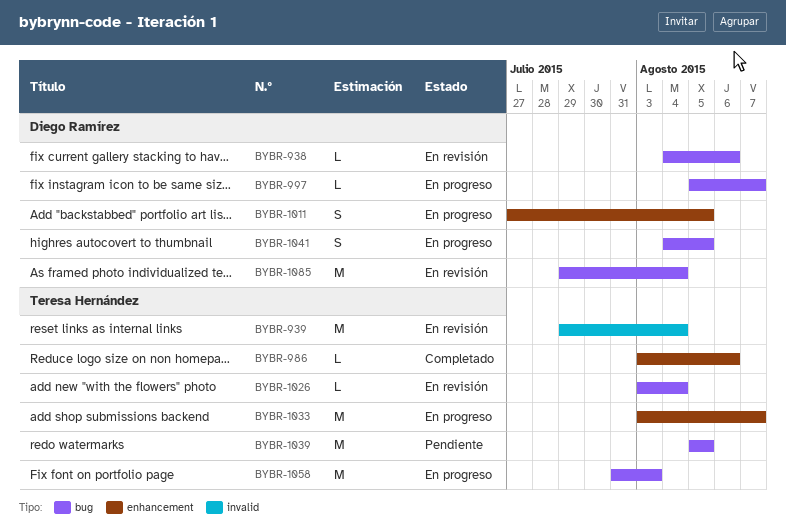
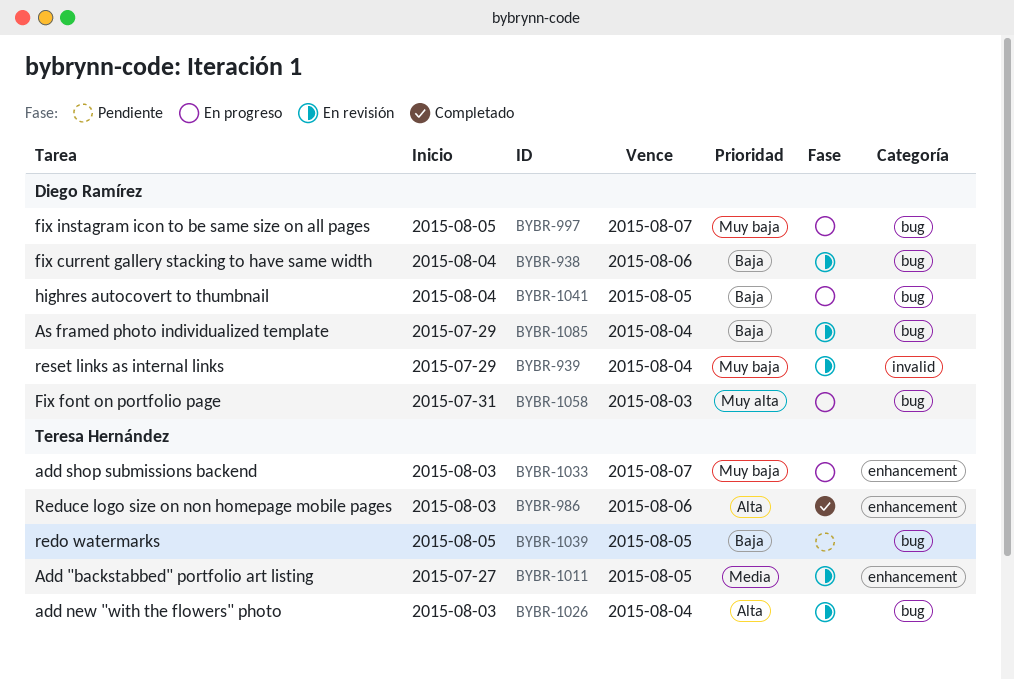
BYBR-939, owner: Teresa Hernández -> Diego Ramírez
BYBR-1011, status: En progreso -> En revisión
BYBR-1011, owner: Diego Ramírez -> Teresa Hernández
BYBR-1058, owner: Teresa Hernández -> Diego Ramírez

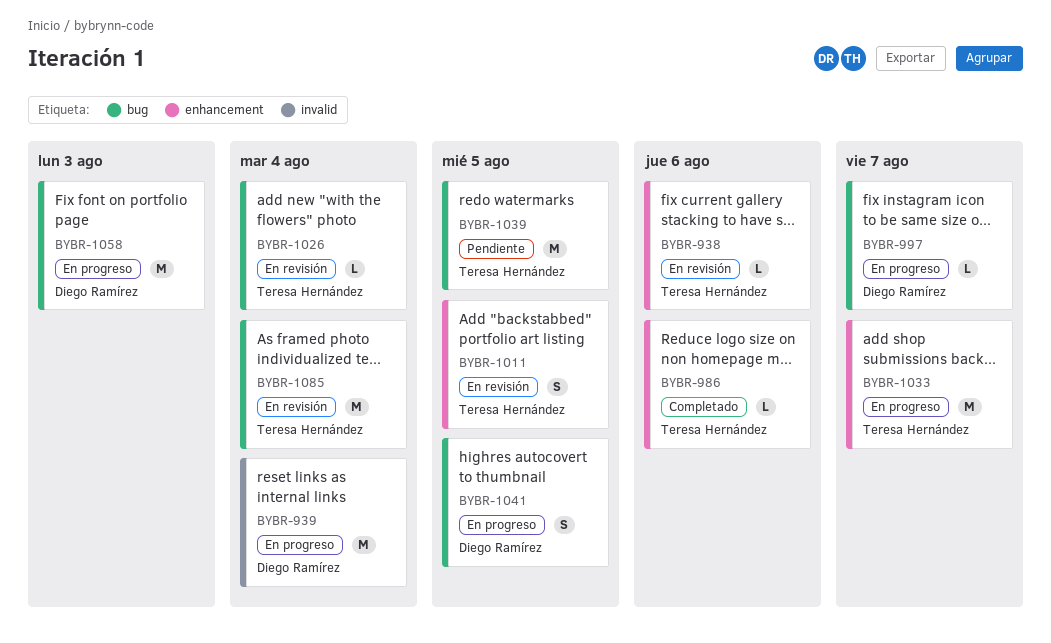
BYBR-938, owner: Diego Ramírez -> Teresa Hernández
BYBR-938, label: bug -> enhancement
BYBR-939, status: En revisión -> En progreso
BYBR-1085, owner: Diego Ramírez -> Teresa Hernández

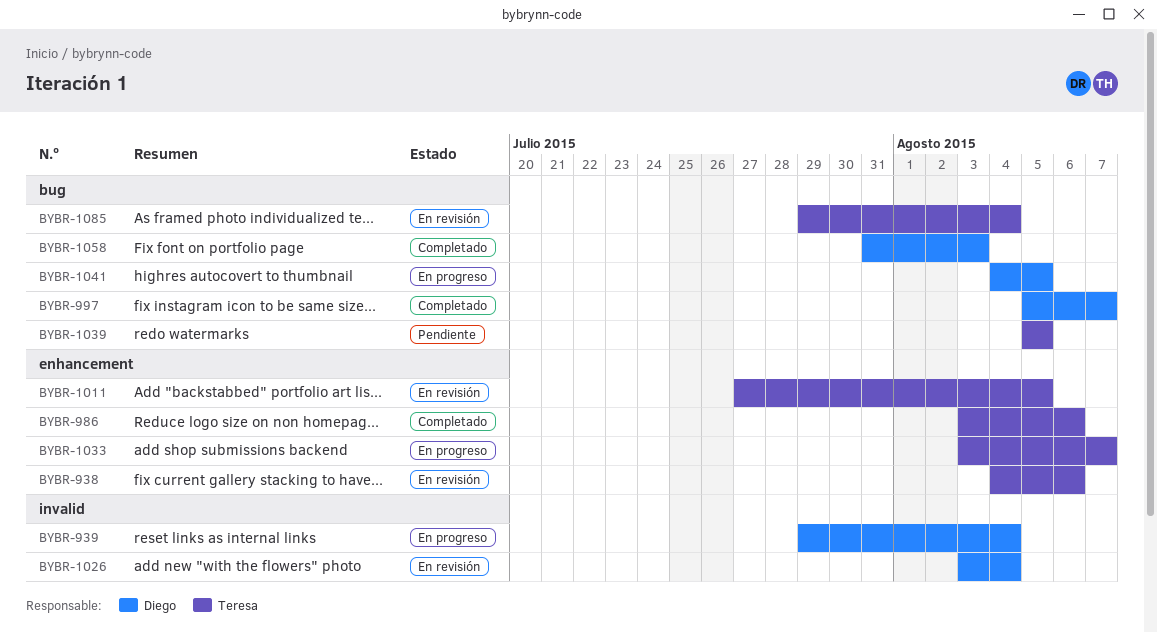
BYBR-997, status: En progreso -> Completado
BYBR-1026, owner: Teresa Hernández -> Diego Ramírez
BYBR-1026, label: bug -> invalid
BYBR-1058, status: En progreso -> Completado

